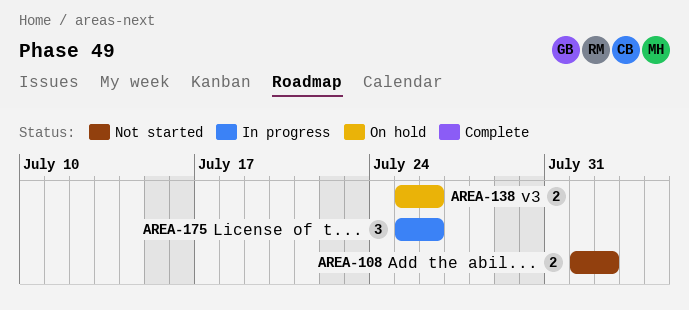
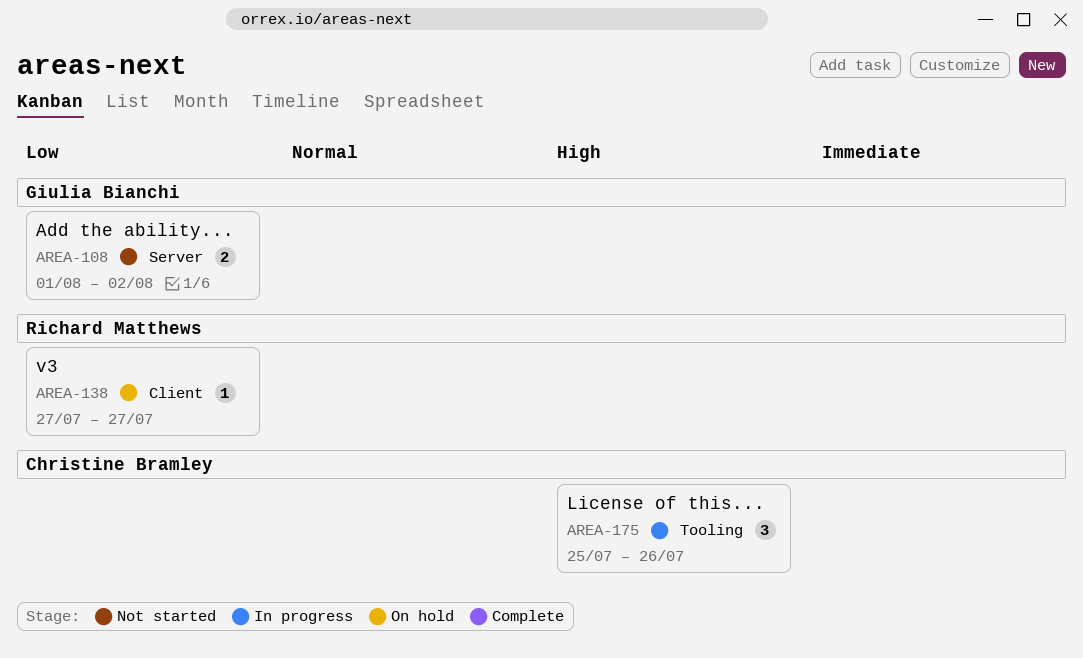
AREA-138, estimate: 2 -> 1
AREA-138, start: Jul 25 -> Jul 27
AREA-138, due: Jul 26 -> Jul 27

